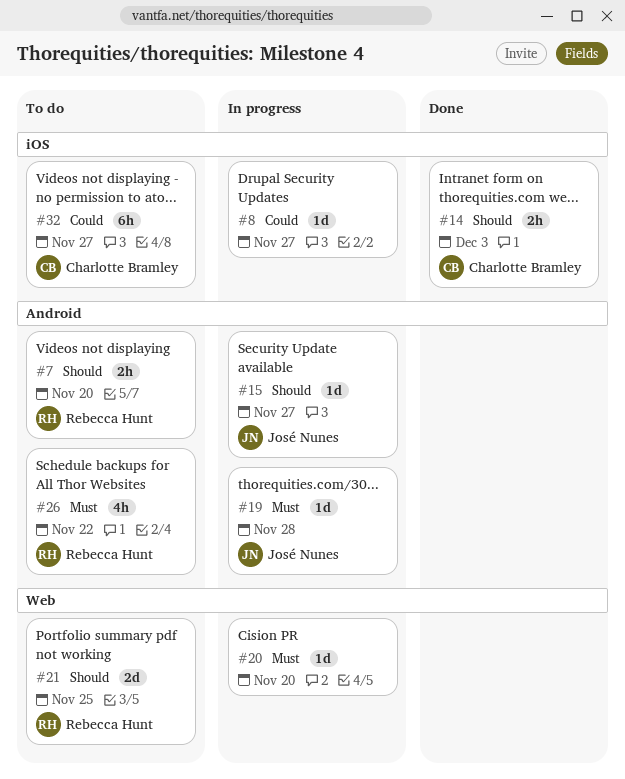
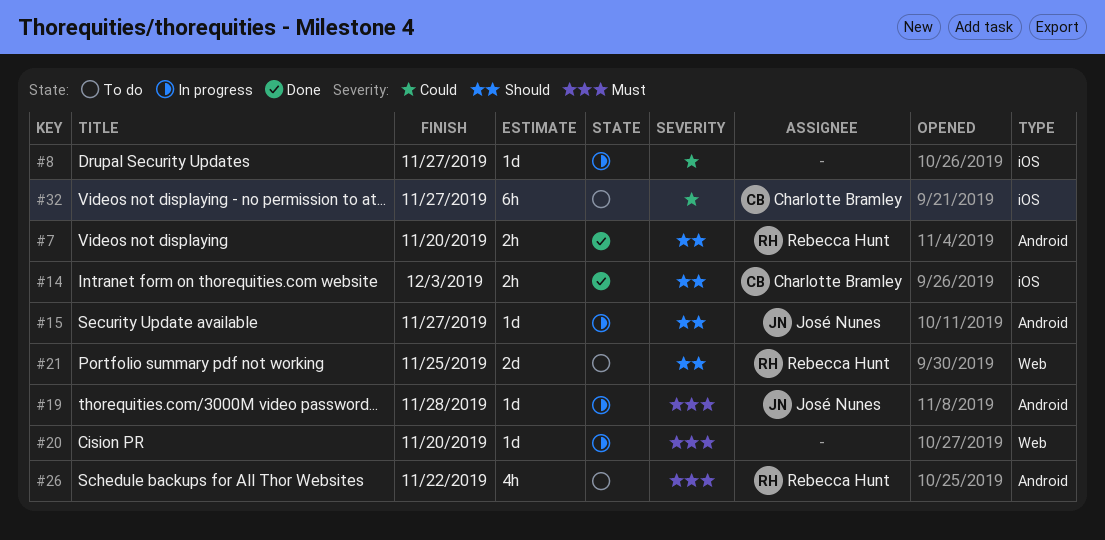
#7, status: To do -> Done

